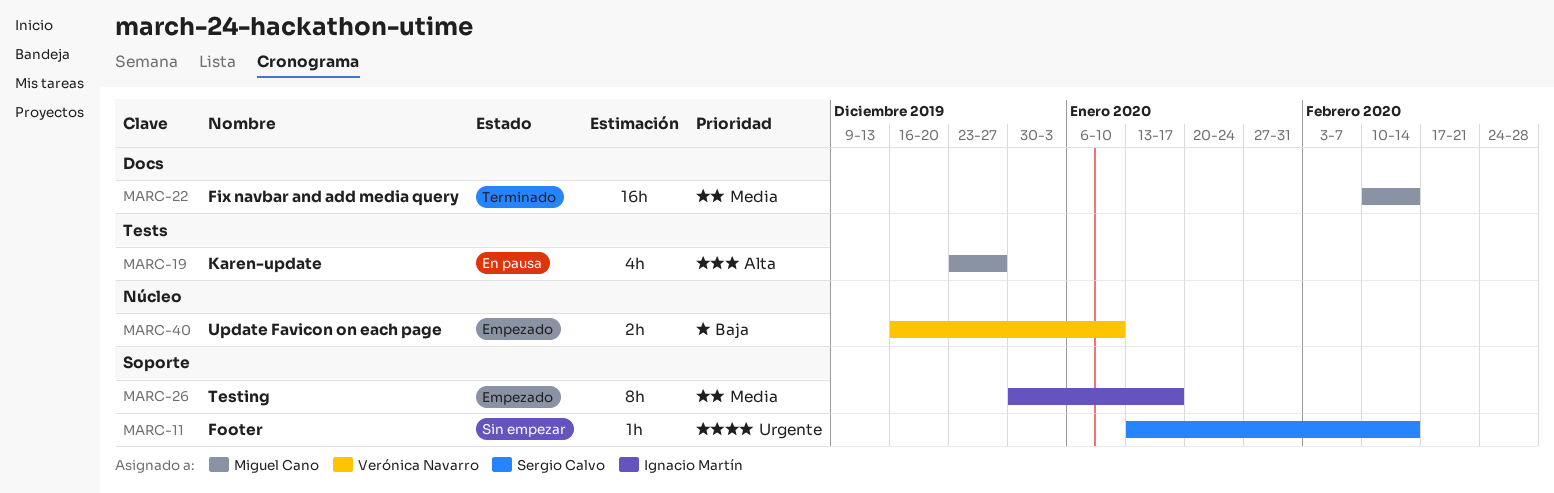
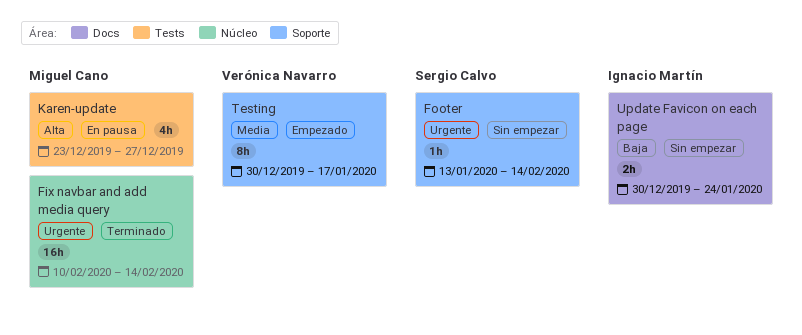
Fix navbar and add media query, priority: Media -> Urgente
Fix navbar and add media query, label: Docs -> Núcleo
Testing, owner: Ignacio Martín -> Verónica Navarro
Update Favicon on each page, status: Empezado -> Sin empezar
Update Favicon on each page, owner: Verónica Navarro -> Ignacio Martín
Update Favicon on each page, label: Núcleo -> Docs
Update Favicon on each page, start: Dec 16 -> Dec 30
Update Favicon on each page, due: Jan 10 -> Jan 24

